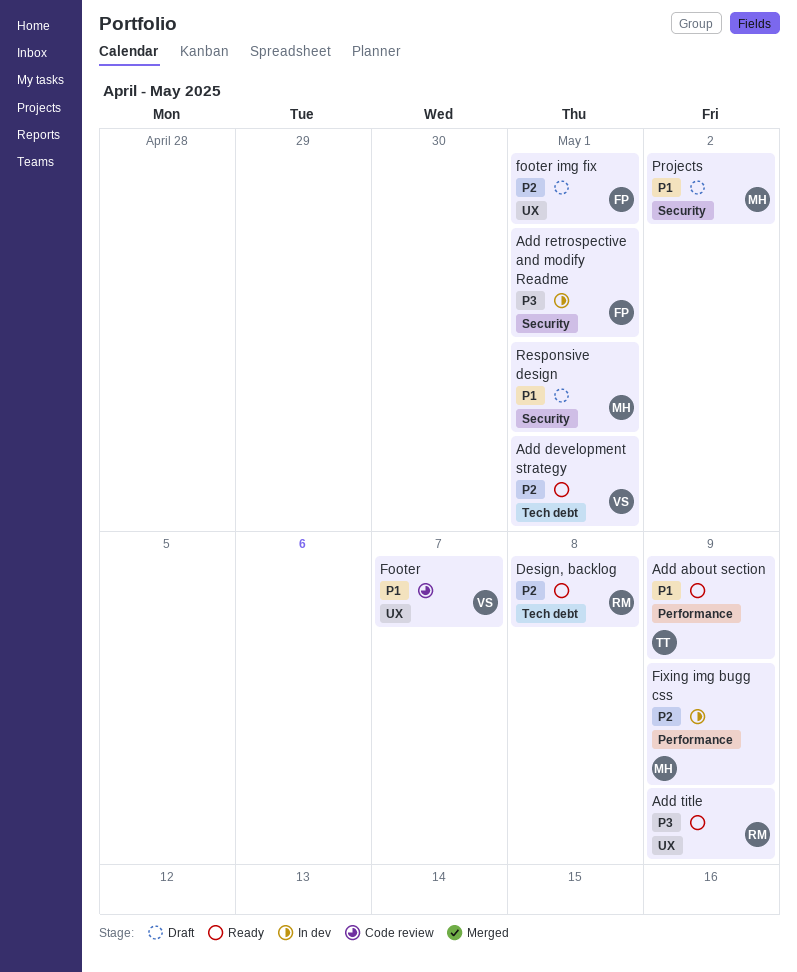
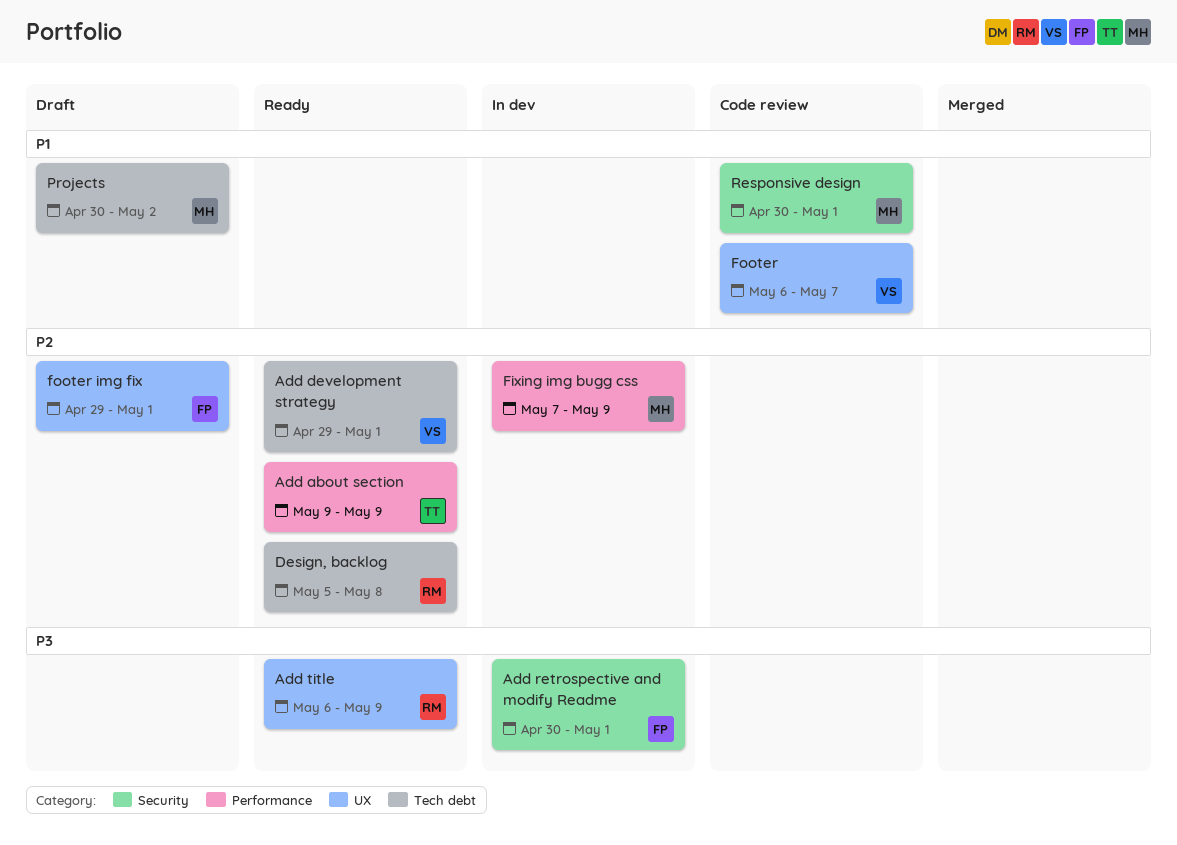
Add about section, priority: P1 -> P2
Projects, label: Security -> Tech debt
Responsive design, status: Draft -> Code review

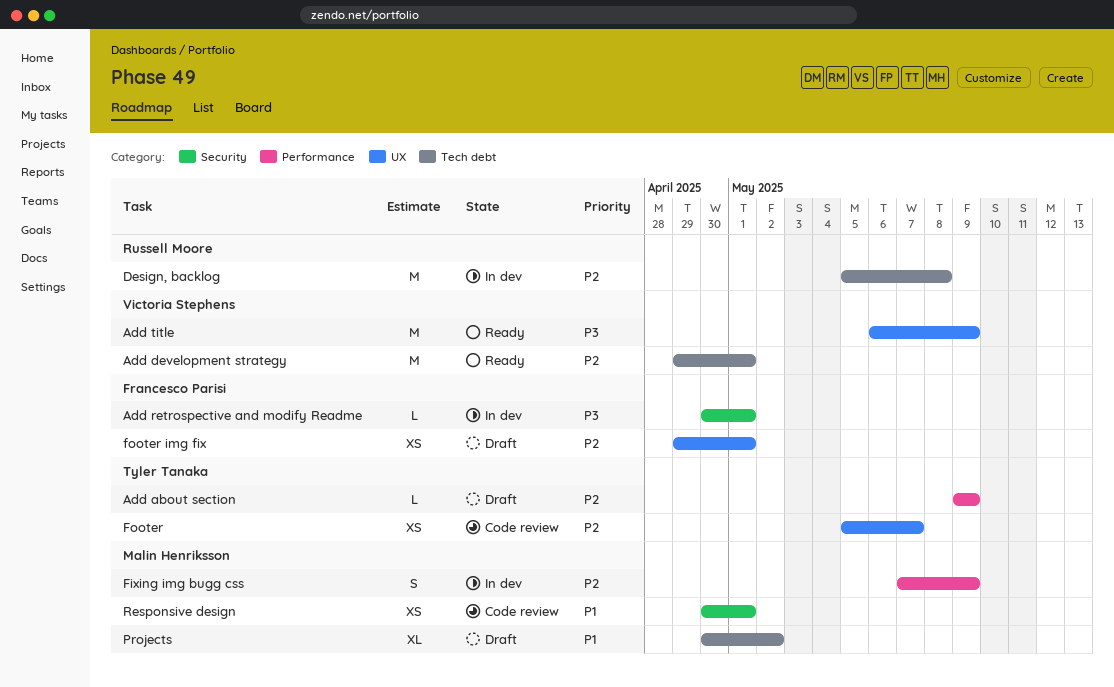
Add about section, status: Ready -> Draft
Add title, owner: Russell Moore -> Victoria Stephens
Design, backlog, status: Ready -> In dev
Footer, owner: Victoria Stephens -> Tyler Tanaka
Footer, priority: P1 -> P2
Footer, start: May 6 -> May 5

